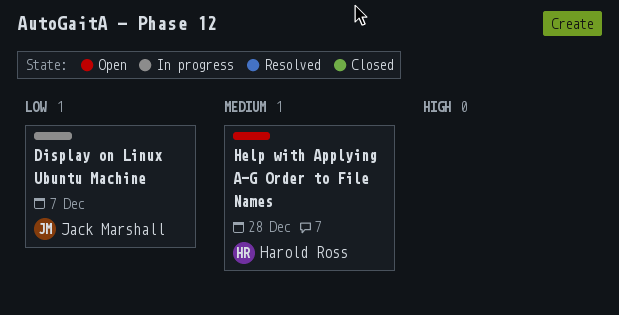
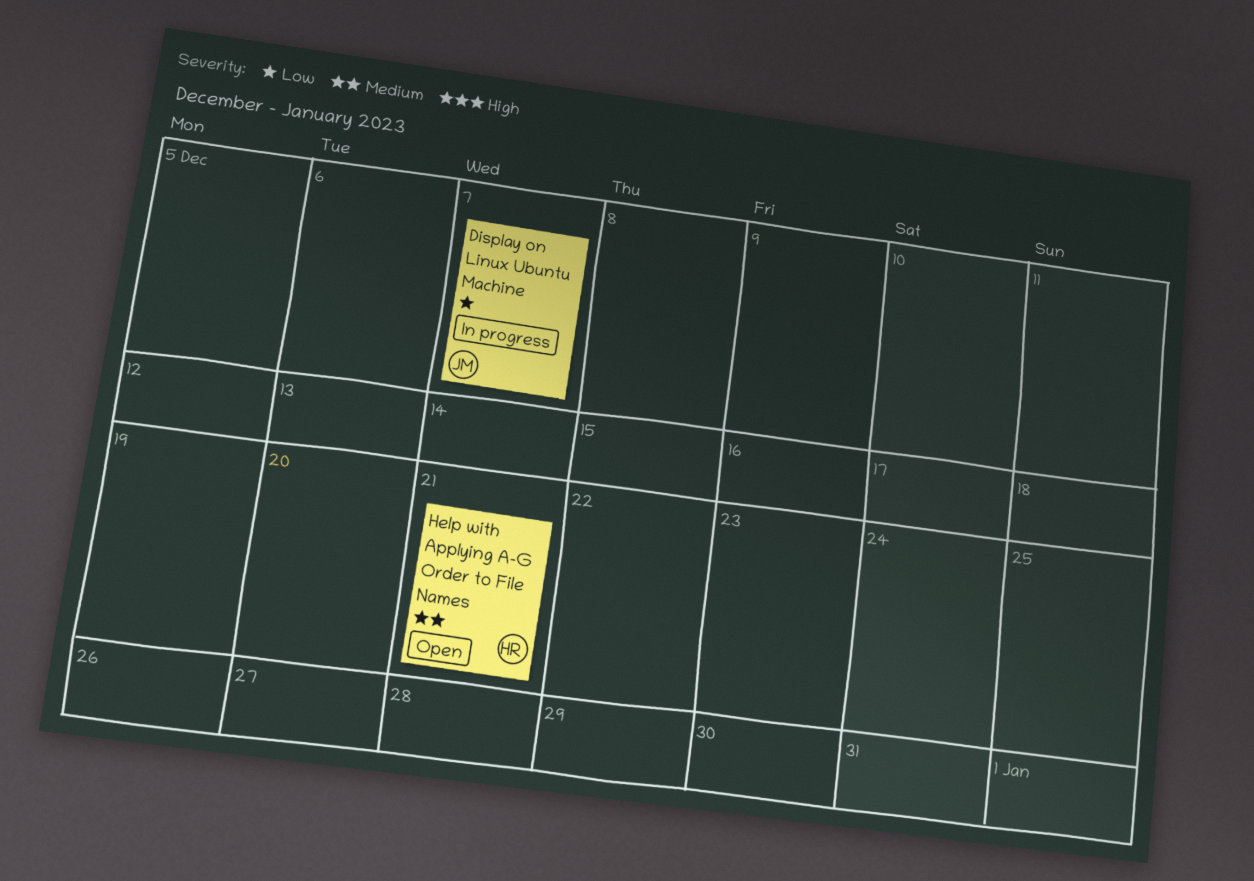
Help with Applying A–G Order to File Names, due: Dec 28 -> Dec 21

